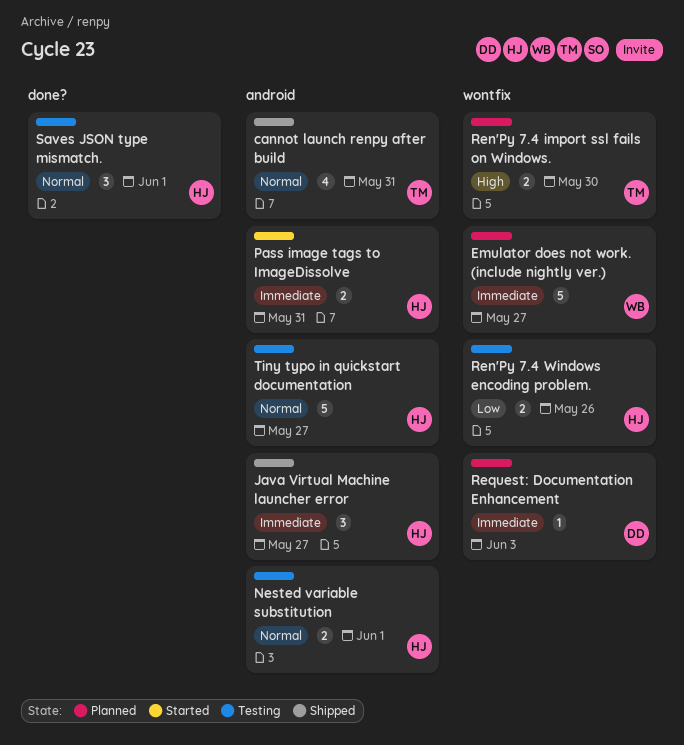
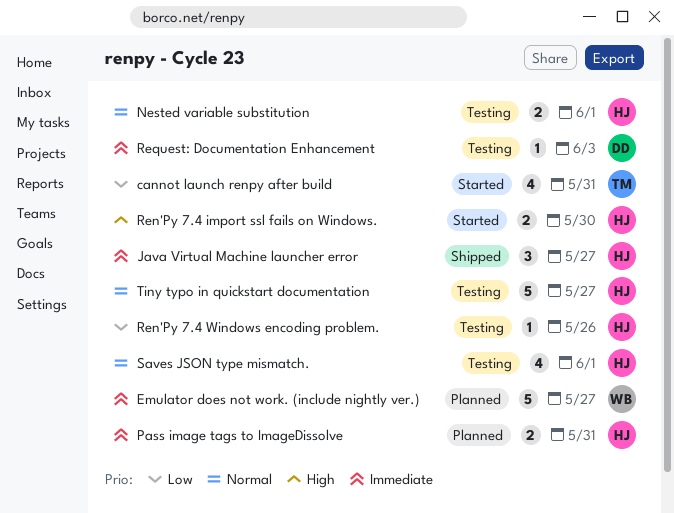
cannot launch renpy after build, status: Shipped -> Started
cannot launch renpy after build, priority: Normal -> Low
Pass image tags to ImageDissolve, status: Started -> Planned
Ren'Py 7.4 import ssl fails on Windows., status: Planned -> Started
Ren'Py 7.4 import ssl fails on Windows., owner: TM -> HJ
Ren'Py 7.4 Windows encoding problem., estimate: 2 -> 1
Request: Documentation Enhancement, status: Planned -> Testing
Saves JSON type mismatch., estimate: 3 -> 4

